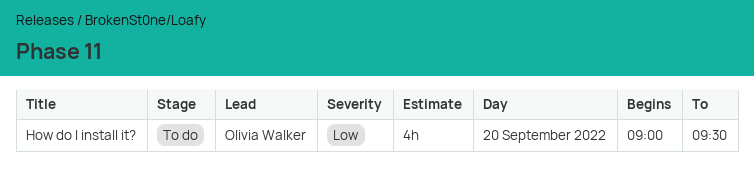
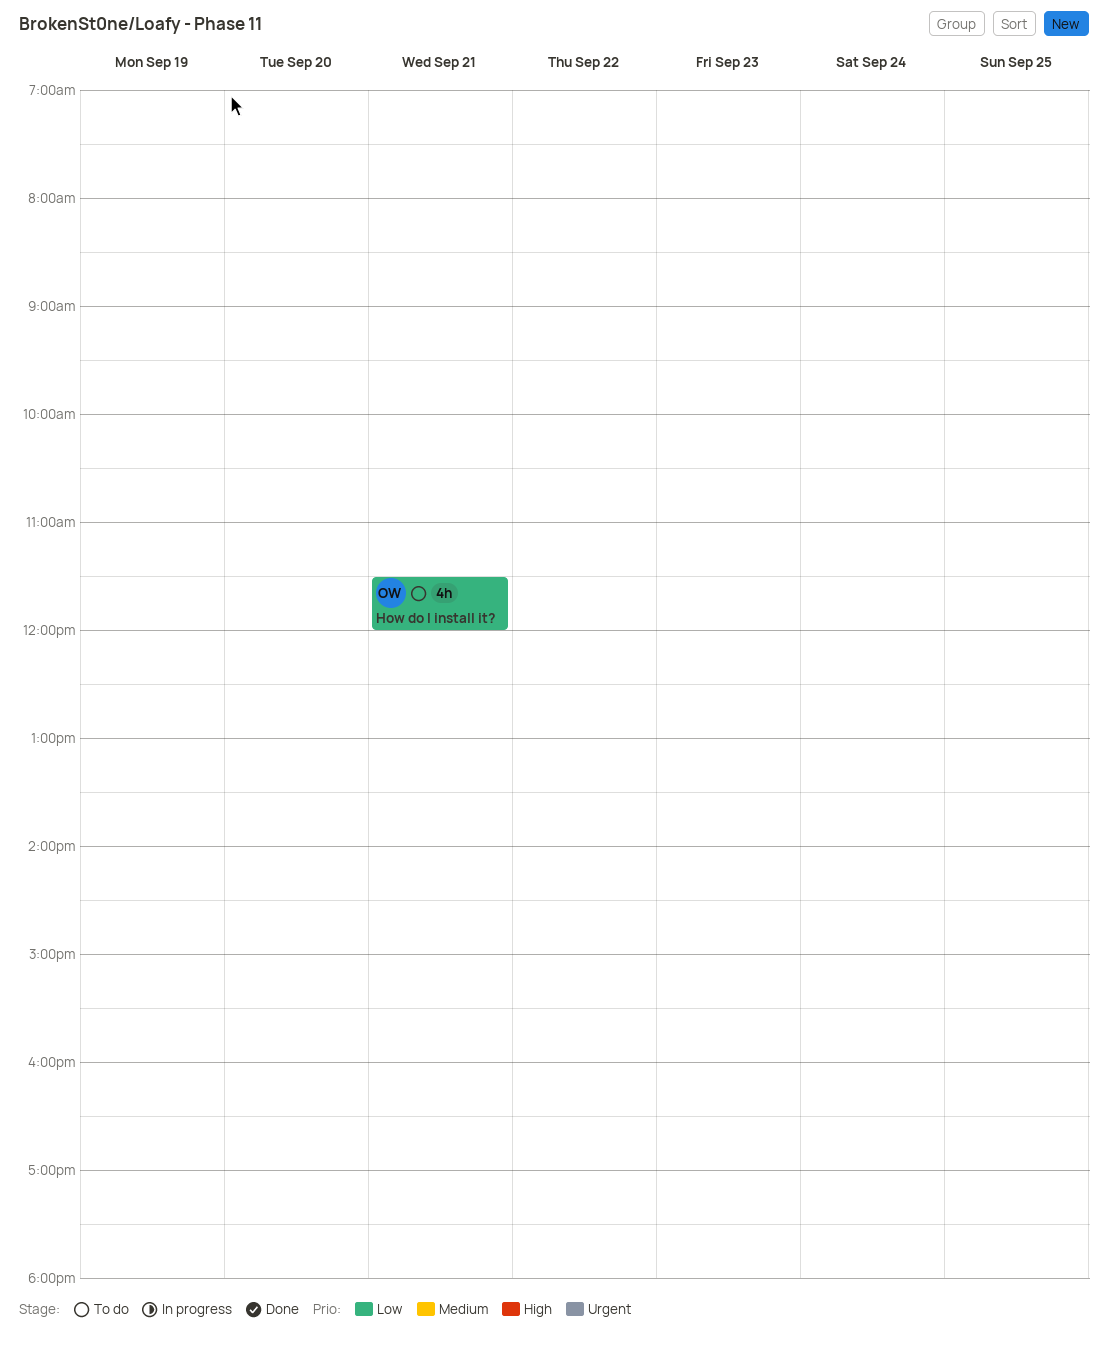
How do I install it?, day: Sep 20 -> Sep 21
How do I install it?, begins: 09:00 -> 11:30
How do I install it?, ends: 09:30 -> 12:00

